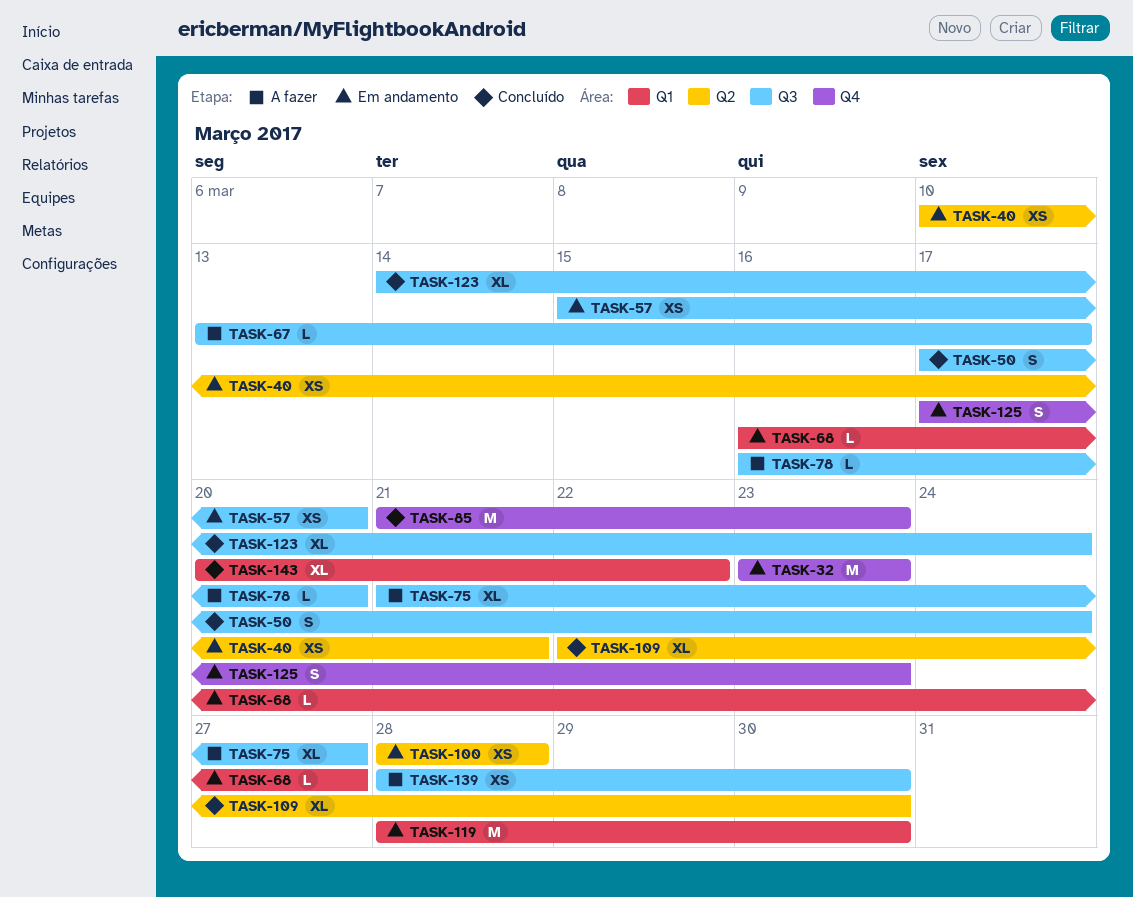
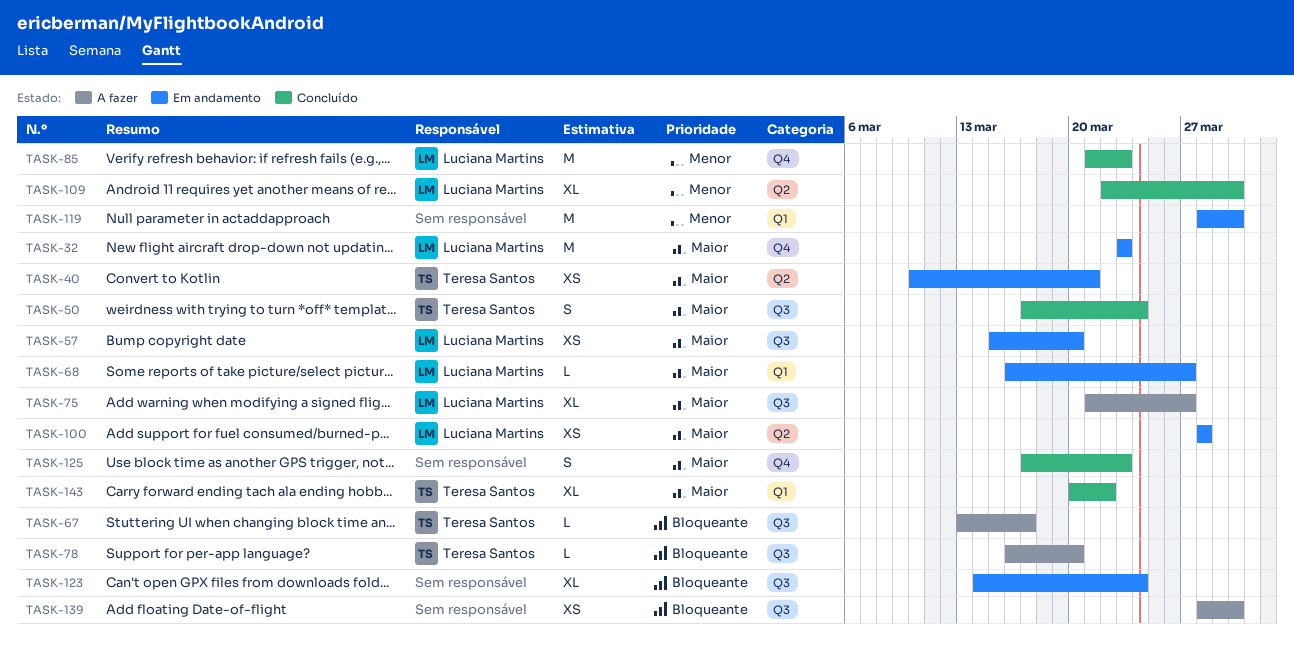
TASK-123, status: Concluído -> Em andamento
TASK-125, status: Em andamento -> Concluído

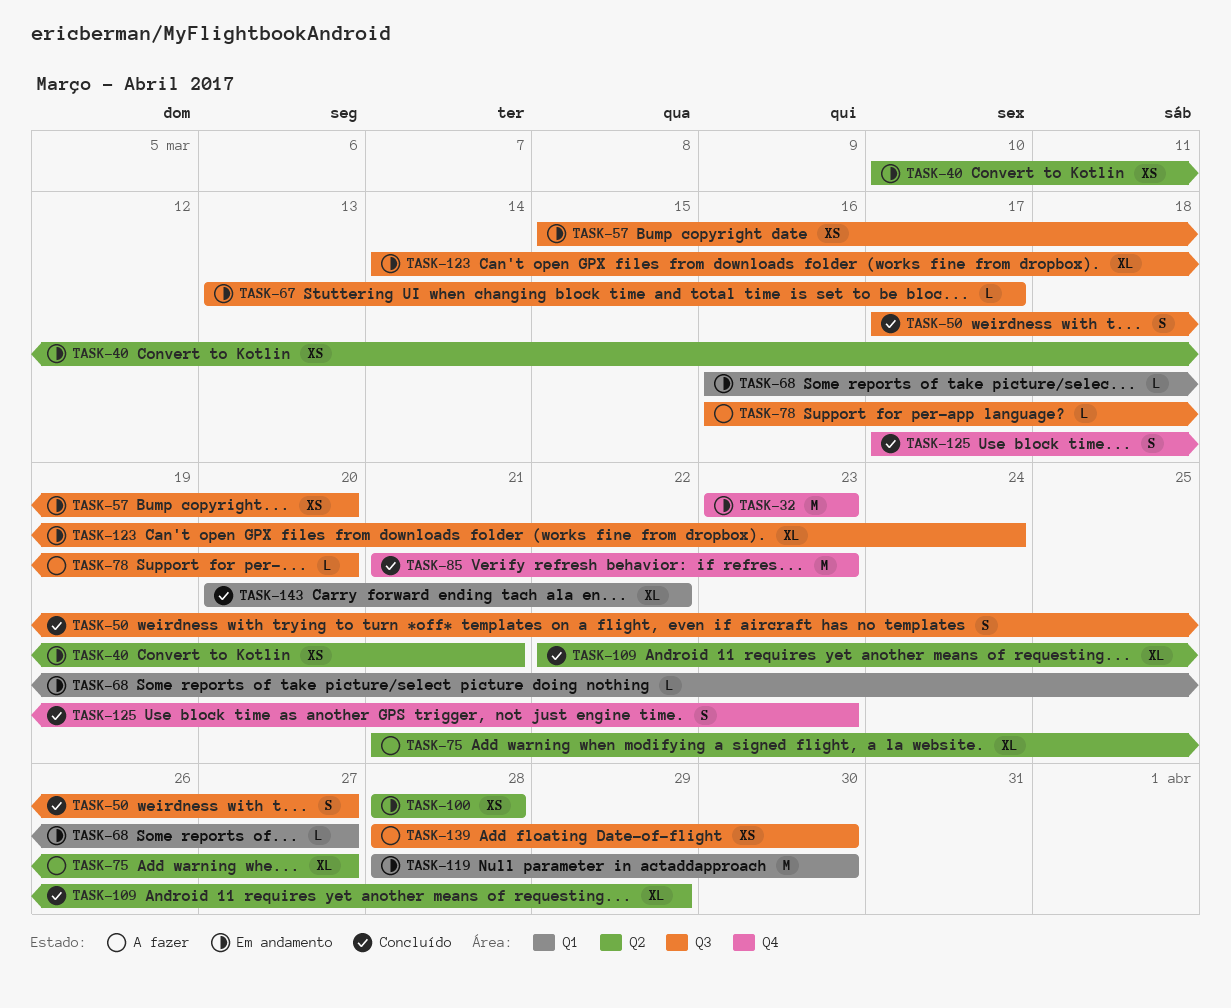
TASK-50, due: Mar 24 -> Mar 27
TASK-67, status: A fazer -> Em andamento
TASK-75, label: Q3 -> Q2
TASK-109, due: Mar 30 -> Mar 29

